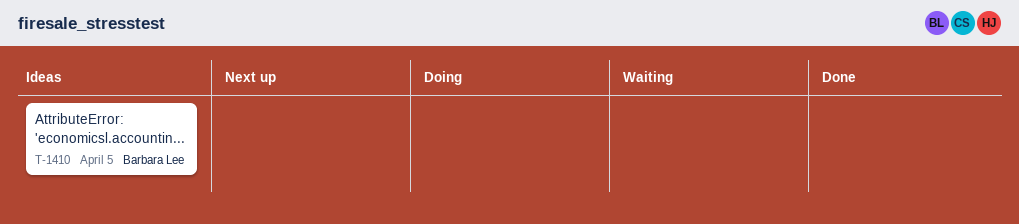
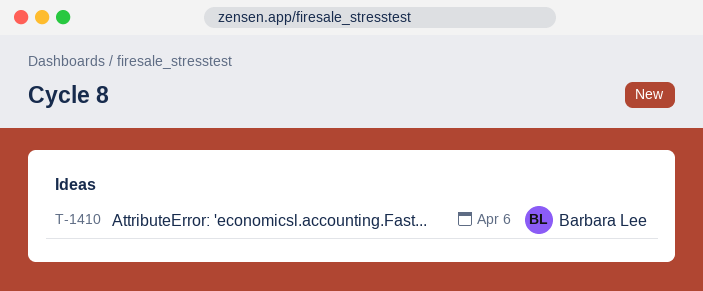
T-1410, due: Apr 5 -> Apr 6

